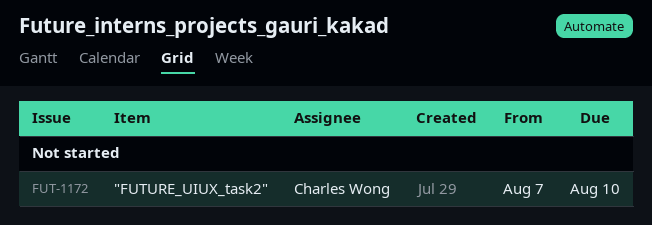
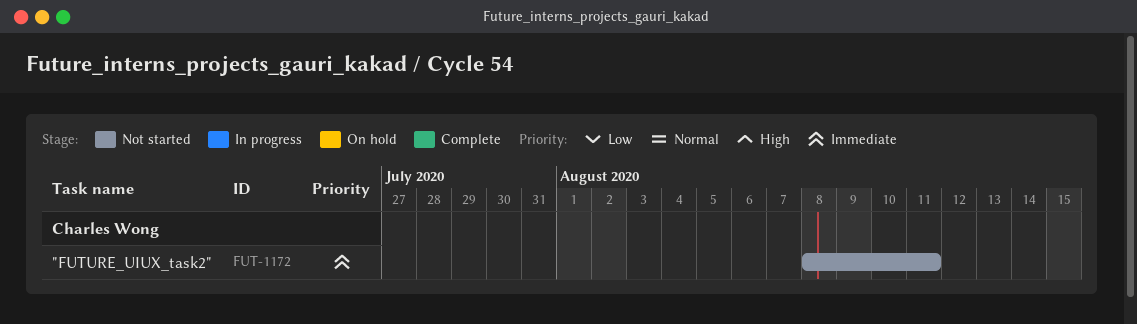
FUT-1172, start: Aug 7 -> Aug 8
FUT-1172, due: Aug 10 -> Aug 11

